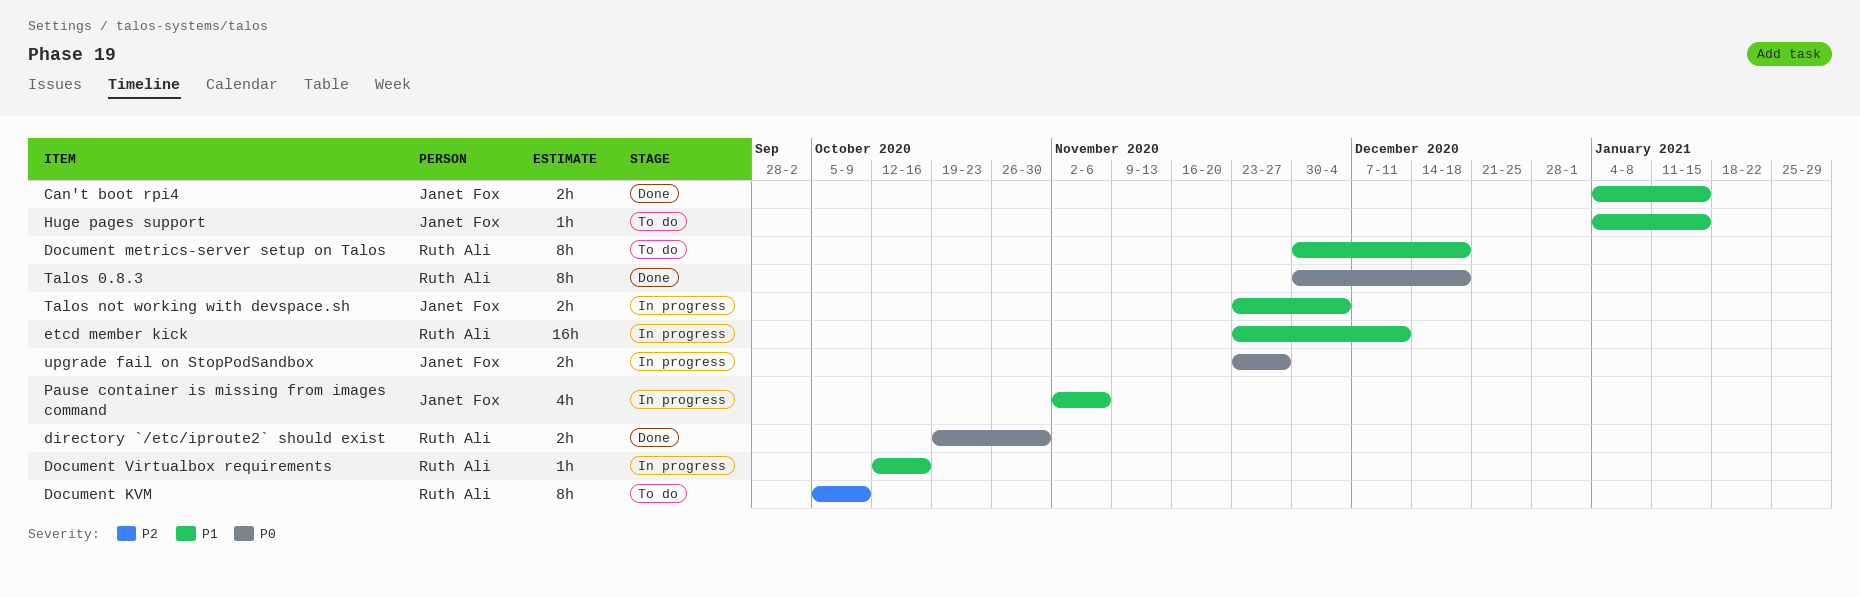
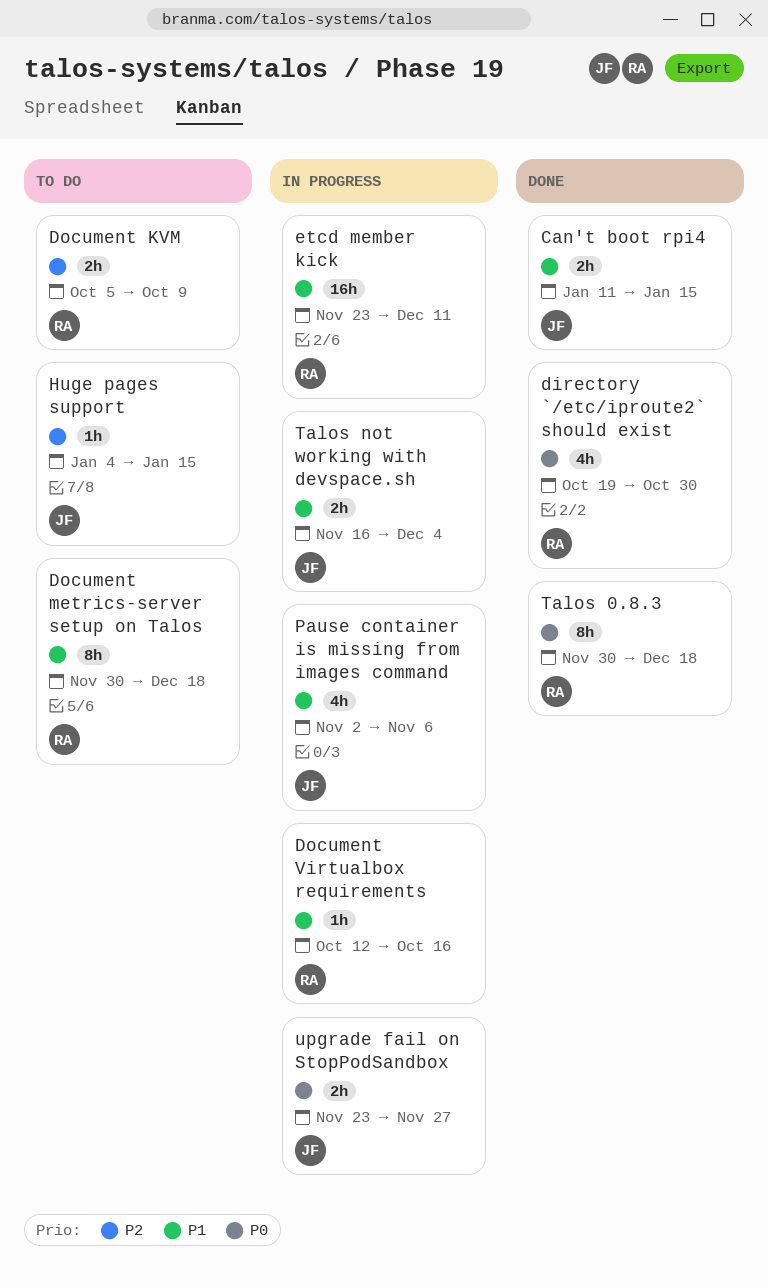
Can't boot rpi4, start: Jan 4 -> Jan 11
directory `/etc/iproute2` should exist, estimate: 2h -> 4h
Document KVM, estimate: 8h -> 2h
Huge pages support, priority: P1 -> P2
Talos not working with devspace.sh, start: Nov 23 -> Nov 16

